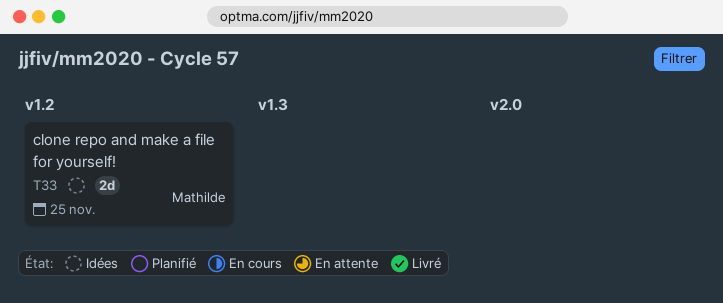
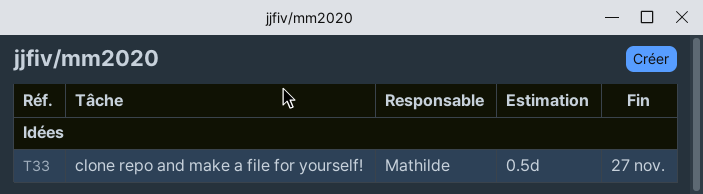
T33, estimate: 2d -> 0.5d
T33, due: Nov 25 -> Nov 27

